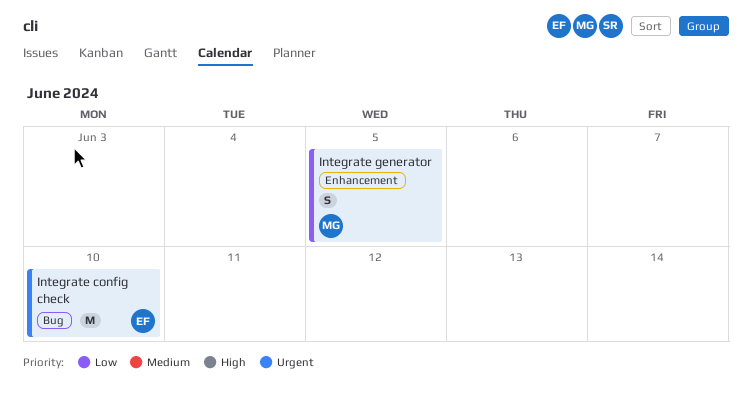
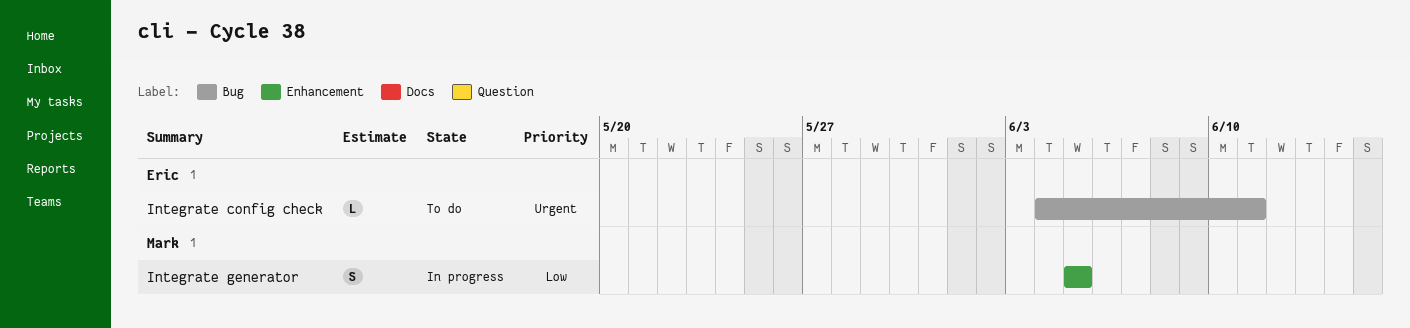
Integrate config check, estimate: M -> L
Integrate config check, due: Jun 10 -> Jun 11

